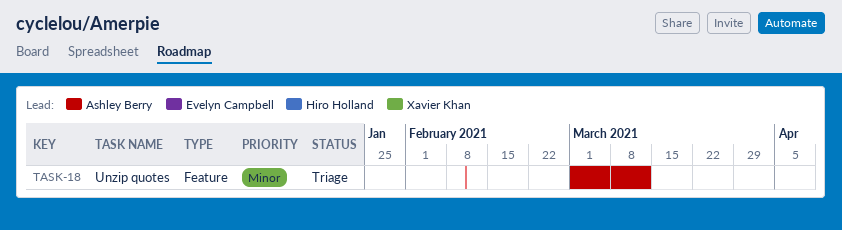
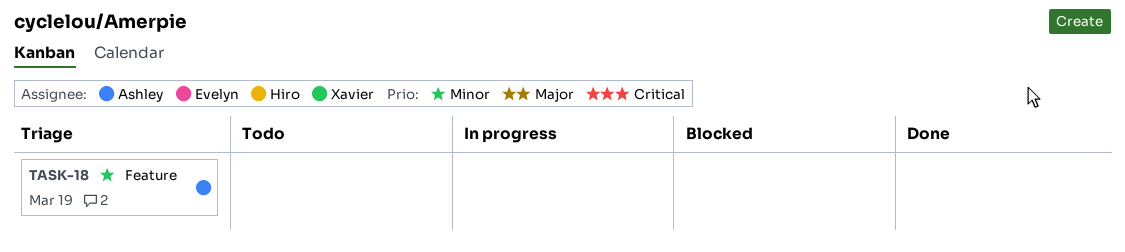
TASK-18, due: Mar 12 -> Mar 19

